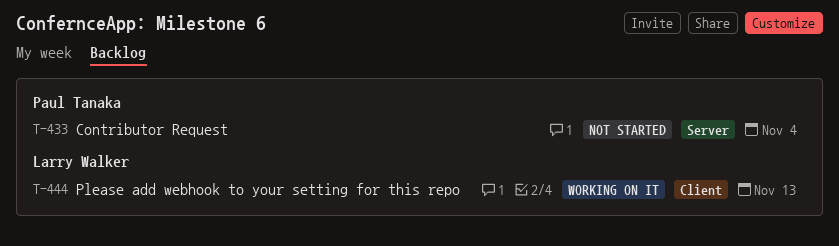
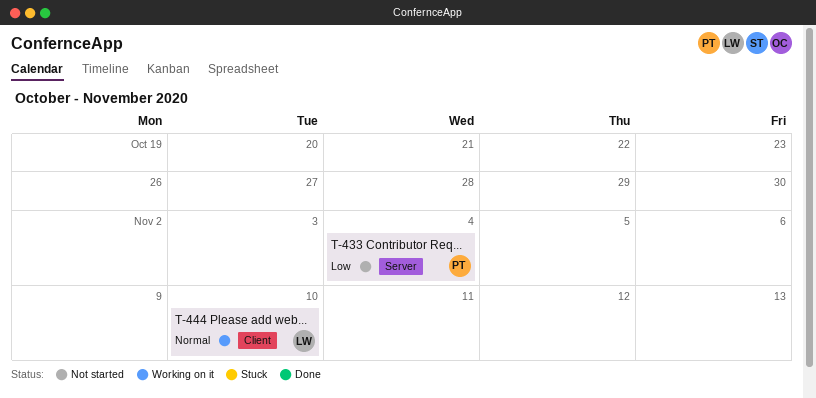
T-444, due: Nov 13 -> Nov 10

